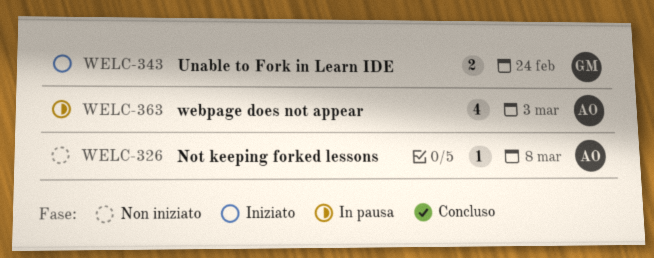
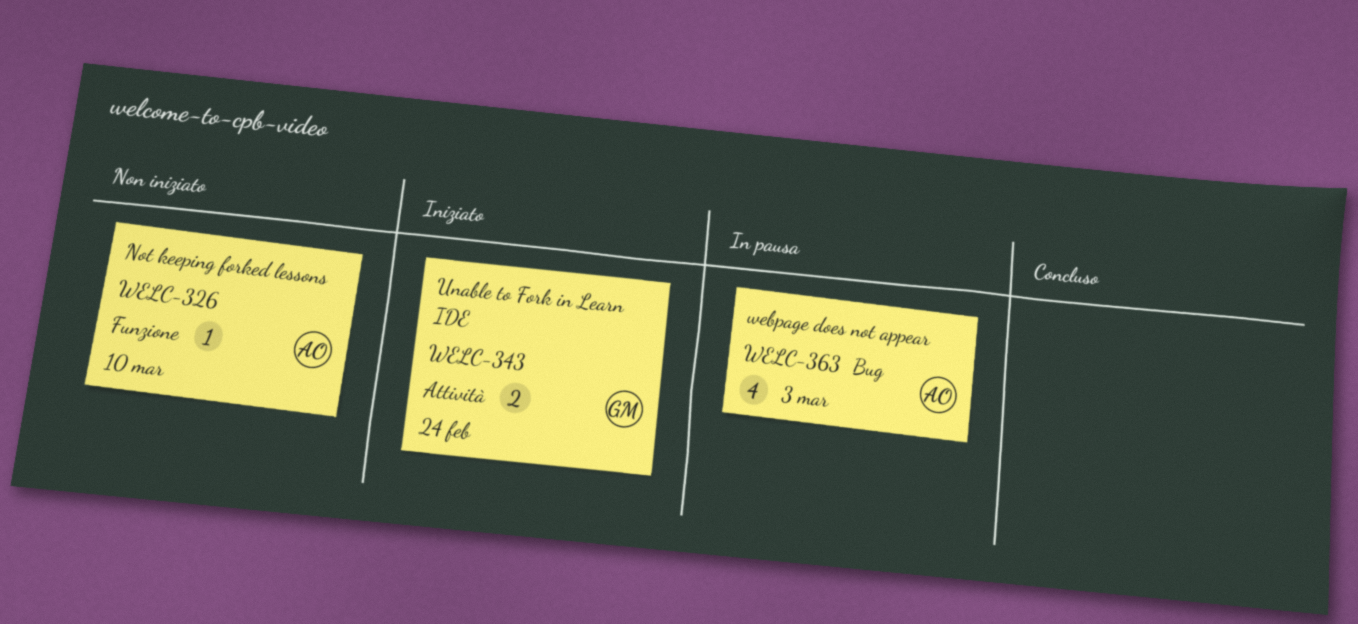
WELC-326, due: Mar 8 -> Mar 10

